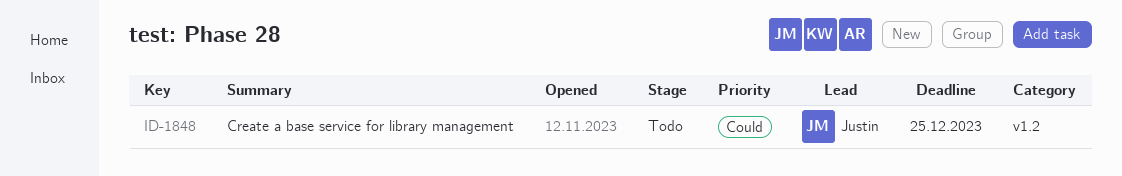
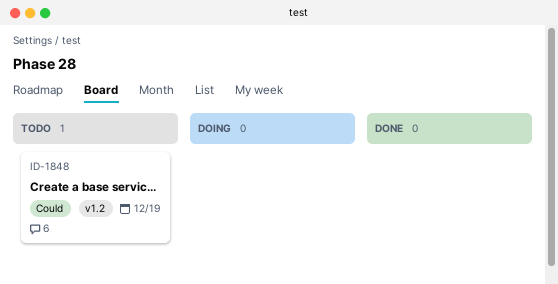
ID-1848, due: Dec 25 -> Dec 19

